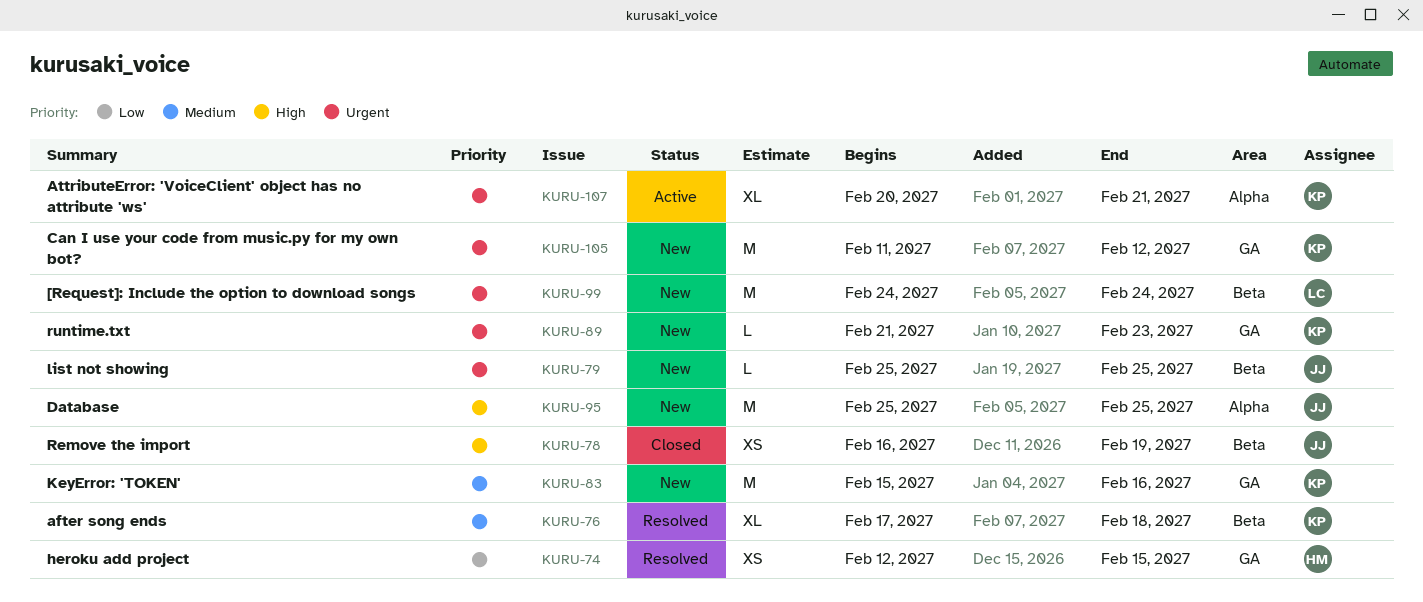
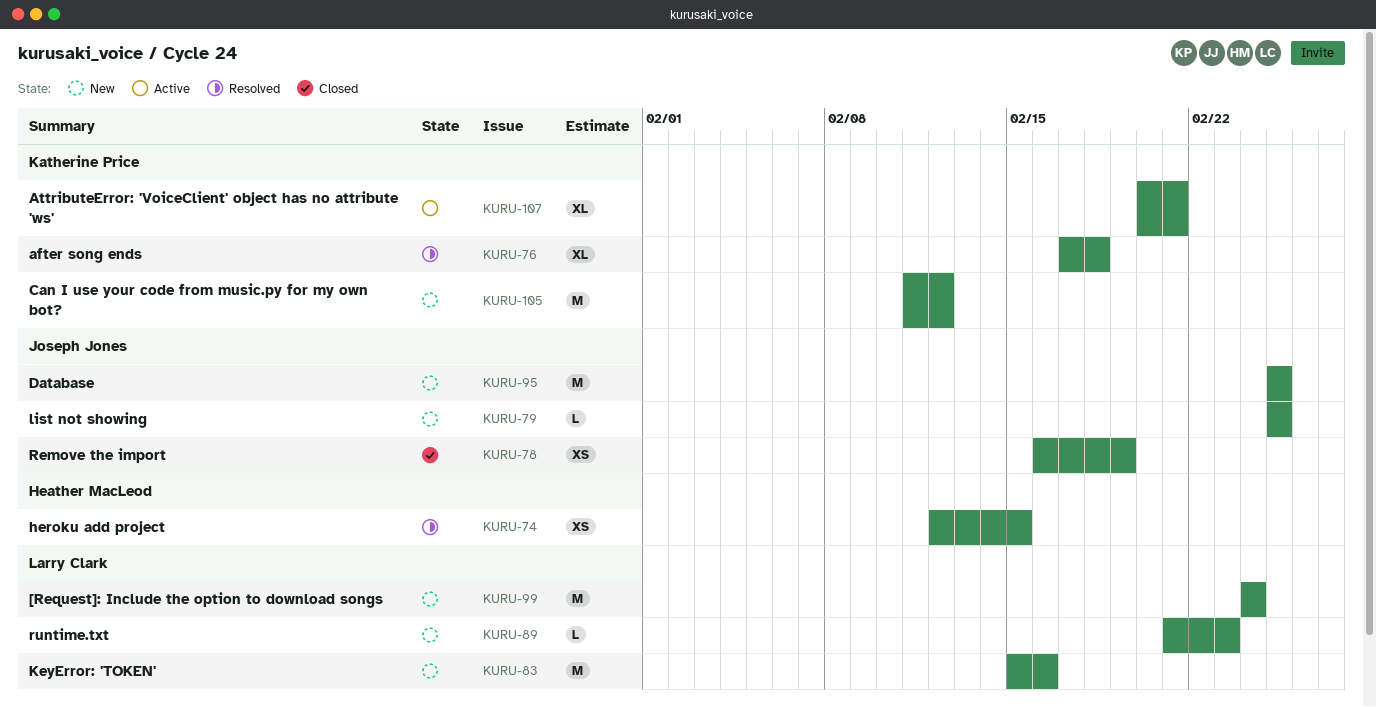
KURU-83, owner: Katherine Price -> Larry Clark
KURU-89, owner: Katherine Price -> Larry Clark

